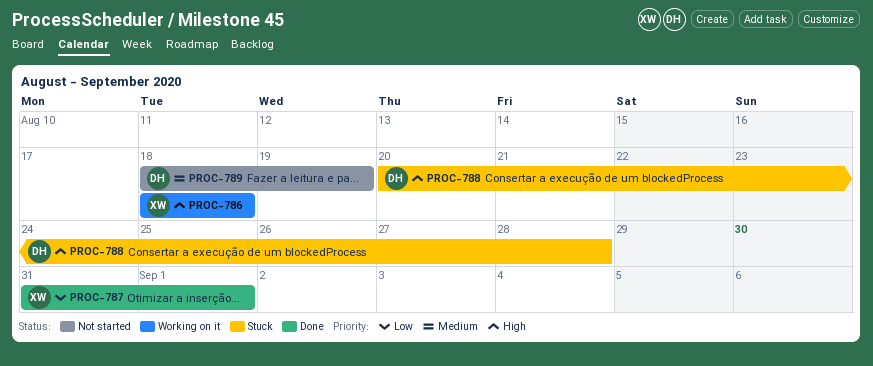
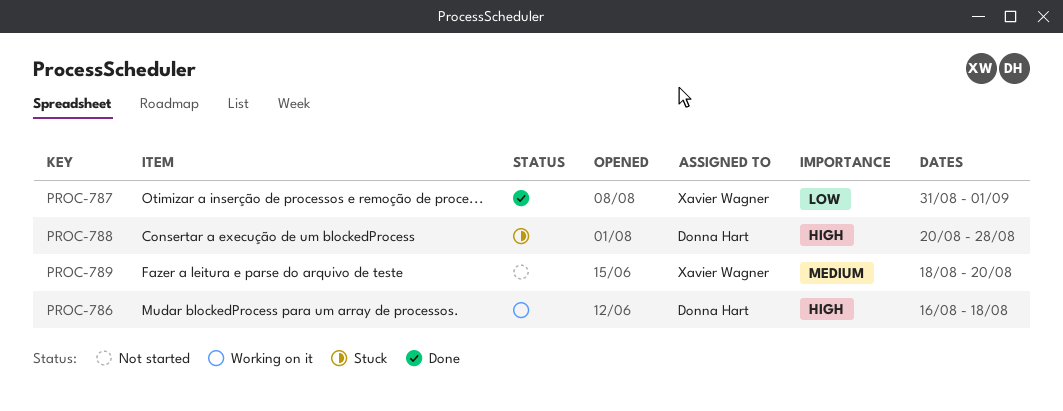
PROC-786, owner: Xavier Wagner -> Donna Hart
PROC-786, start: Aug 18 -> Aug 16
PROC-789, owner: Donna Hart -> Xavier Wagner
PROC-789, due: Aug 19 -> Aug 20

